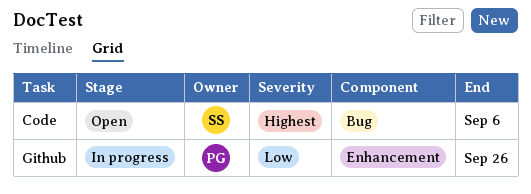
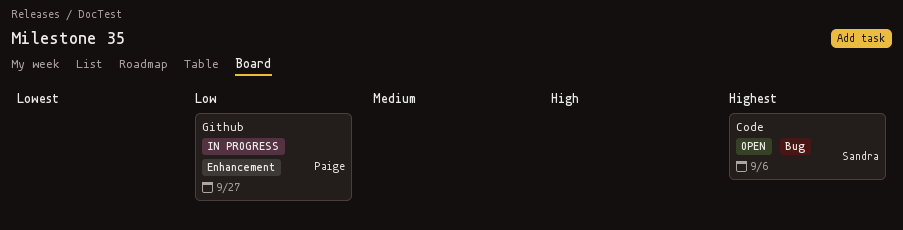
Github, due: Sep 26 -> Sep 27

